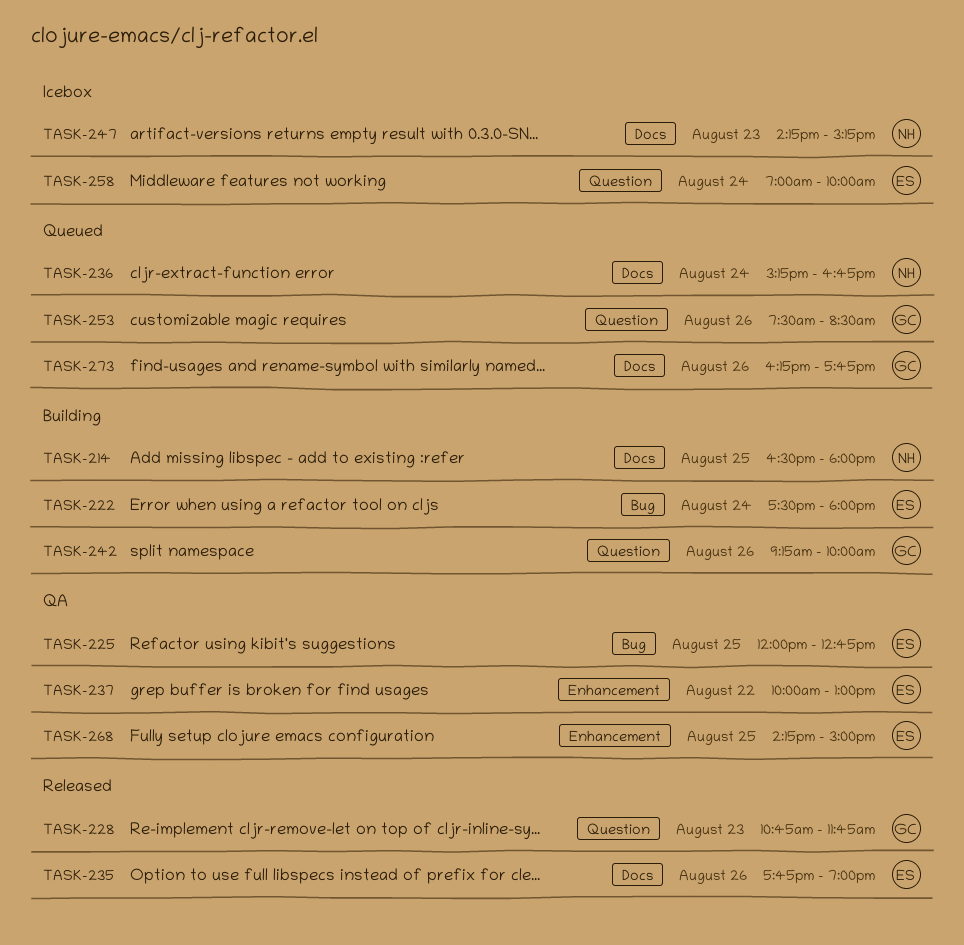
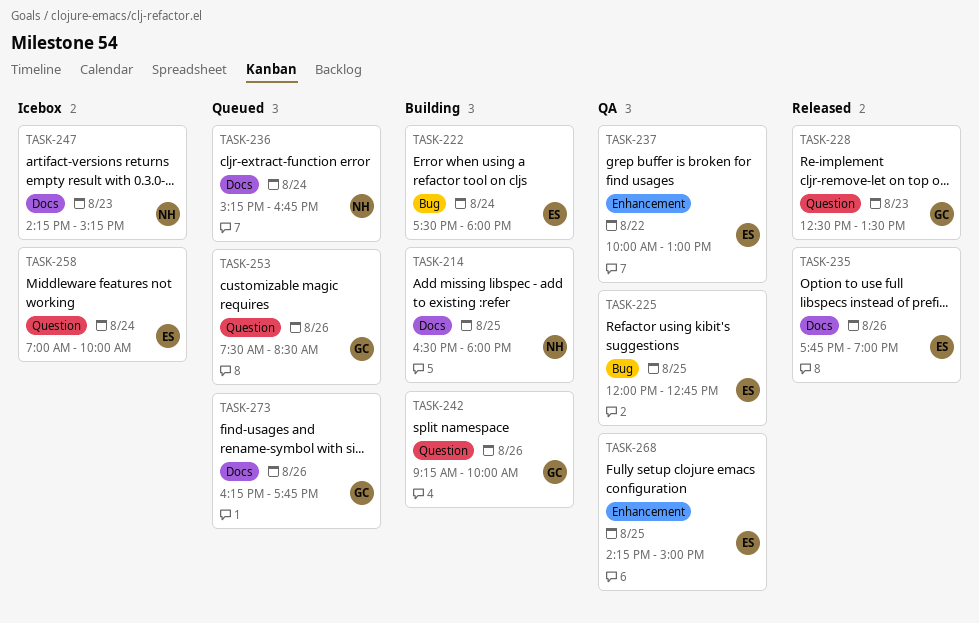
TASK-228, begins: 10:45 -> 12:30
TASK-228, ends: 11:45 -> 13:30

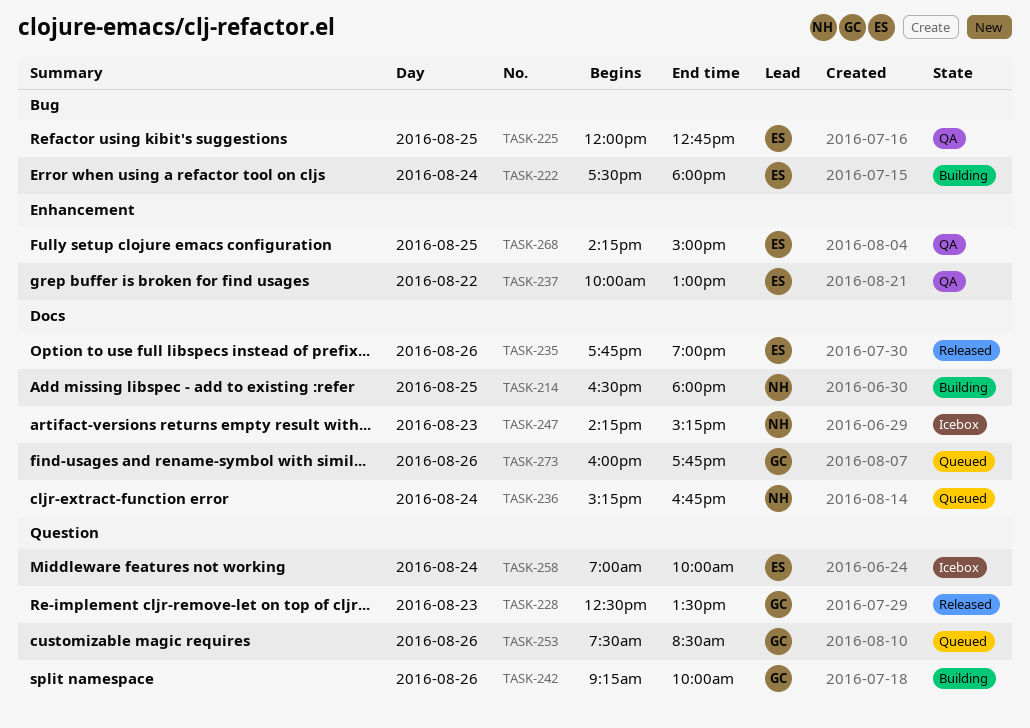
TASK-273, begins: 16:15 -> 16:00

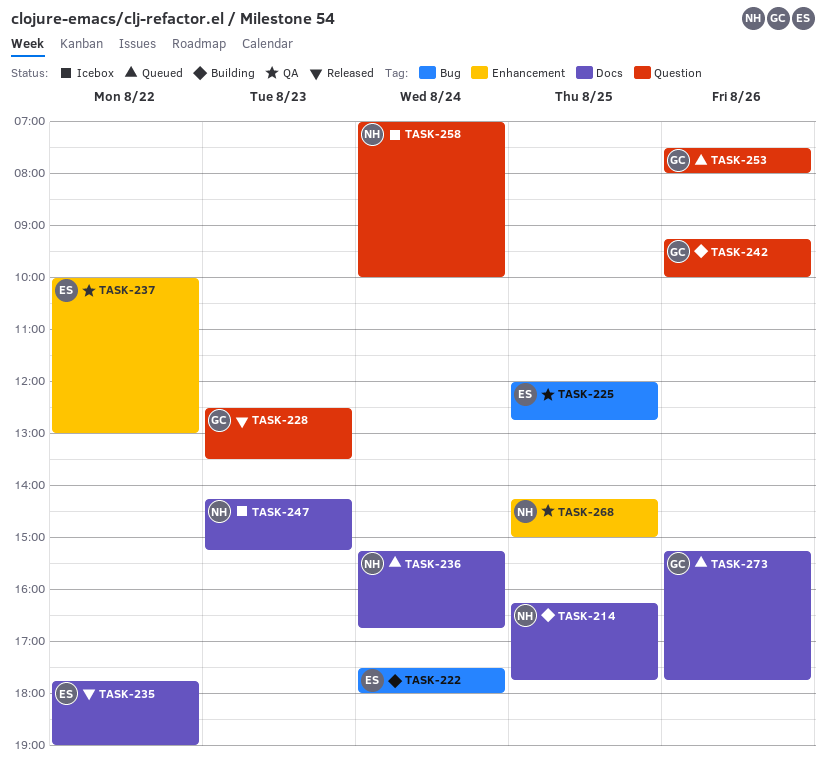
TASK-214, begins: 16:30 -> 16:15
TASK-214, ends: 18:00 -> 17:45
TASK-235, day: Aug 26 -> Aug 22
TASK-253, ends: 08:30 -> 08:00
TASK-258, owner: ES -> NH
TASK-268, owner: ES -> NH
TASK-273, begins: 16:00 -> 15:15

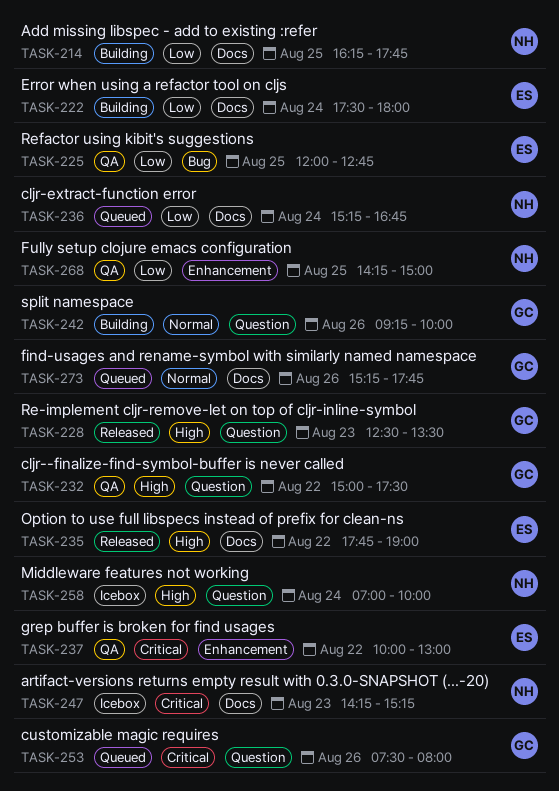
TASK-222, label: Bug -> Docs
TASK-232: none -> present

